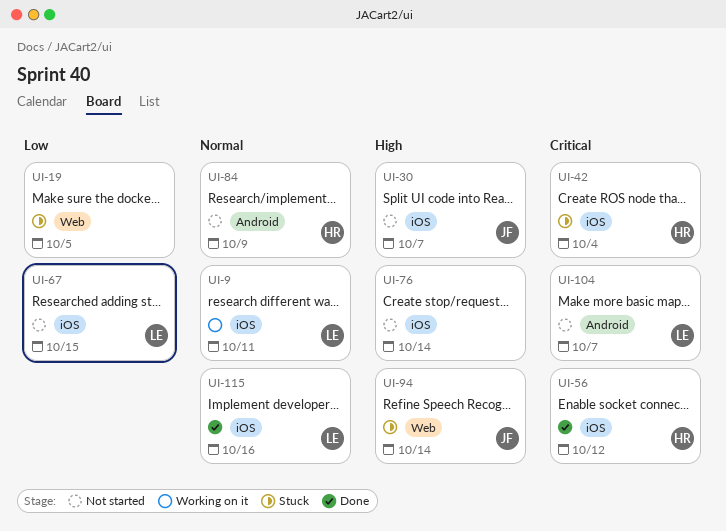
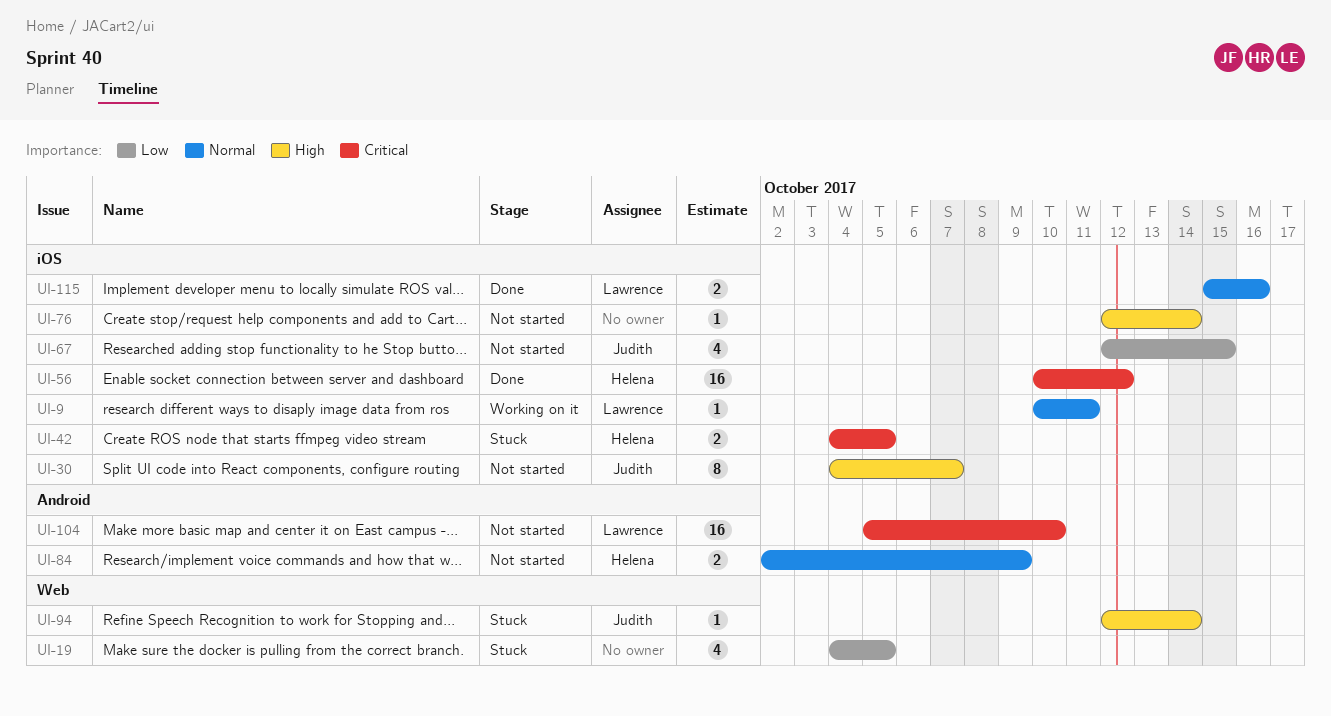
UI-42, due: Oct 4 -> Oct 5
UI-67, owner: Lawrence -> Judith
UI-104, due: Oct 7 -> Oct 10

